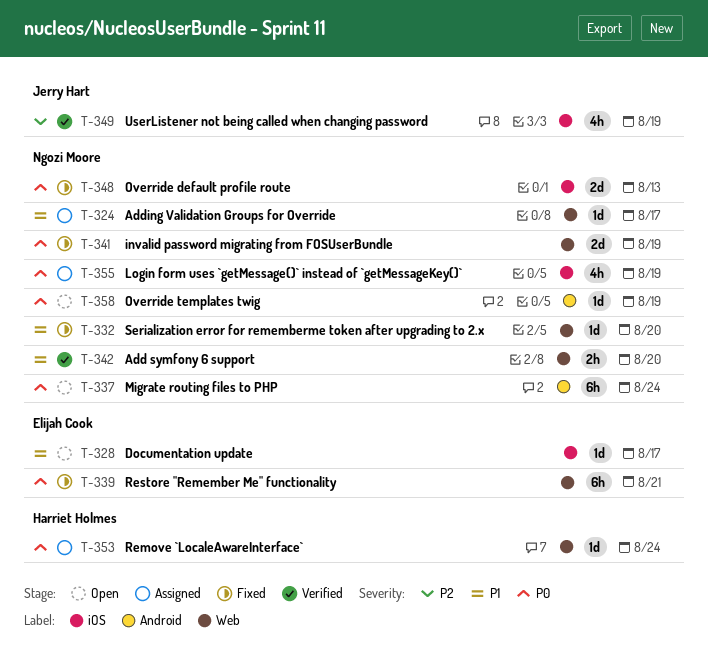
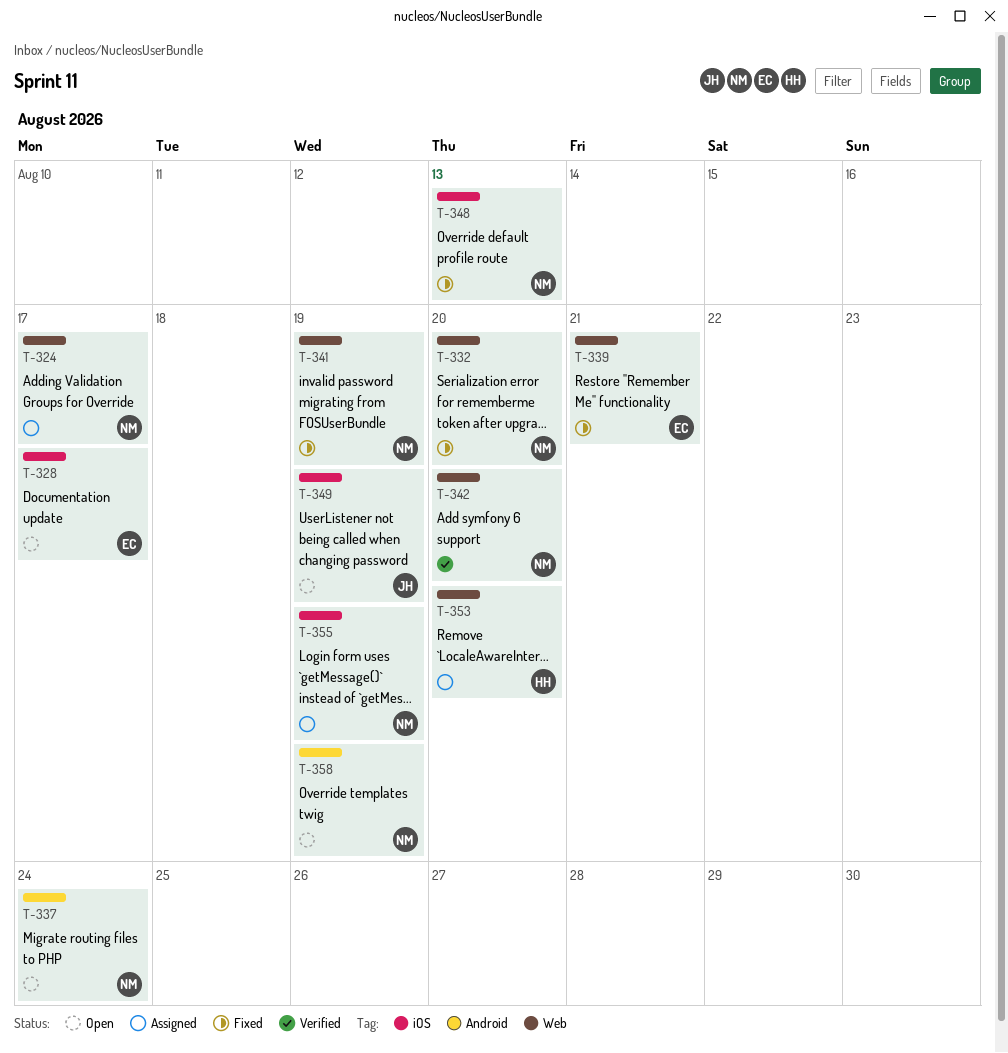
T-349, status: Verified -> Open
T-353, due: Aug 24 -> Aug 20

